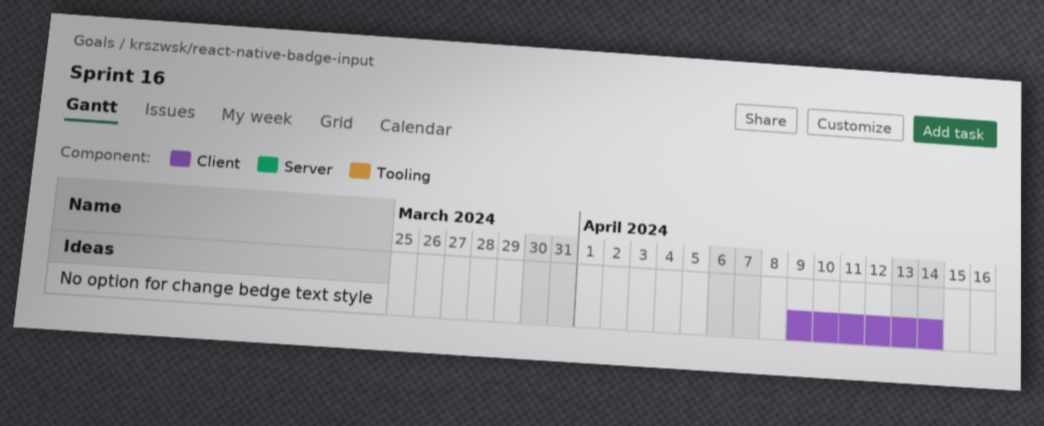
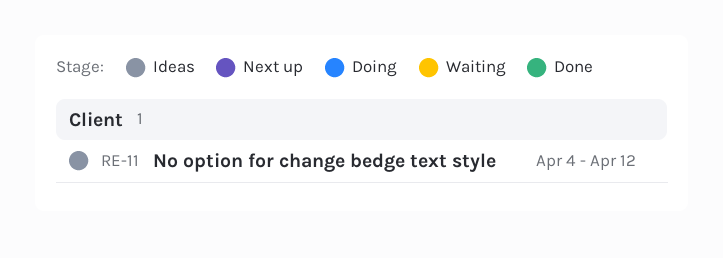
No option for change bedge text style, start: Apr 9 -> Apr 4
No option for change bedge text style, due: Apr 14 -> Apr 12

